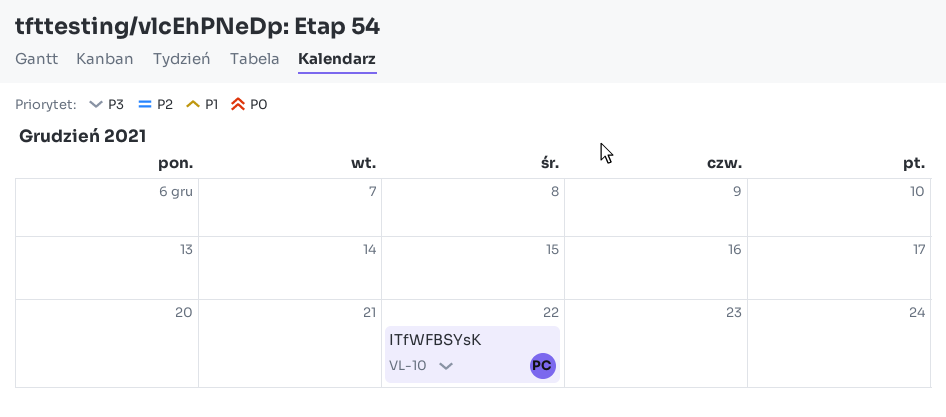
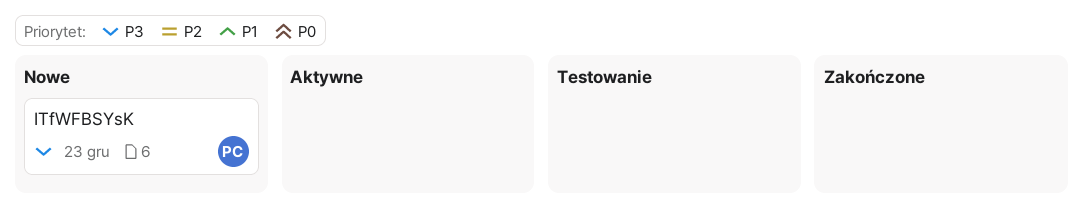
ITfWFBSYsK, due: Dec 22 -> Dec 23

